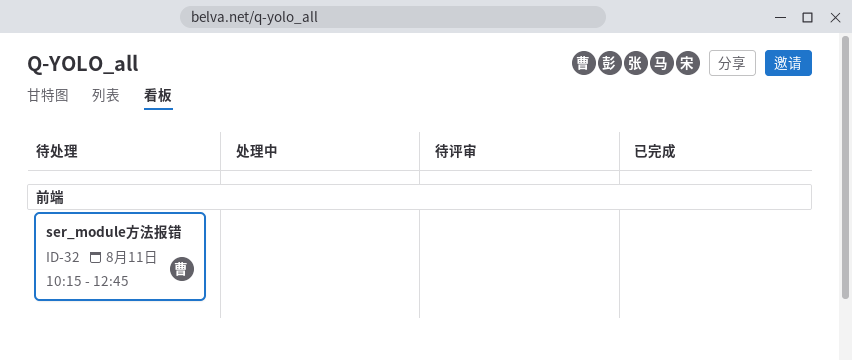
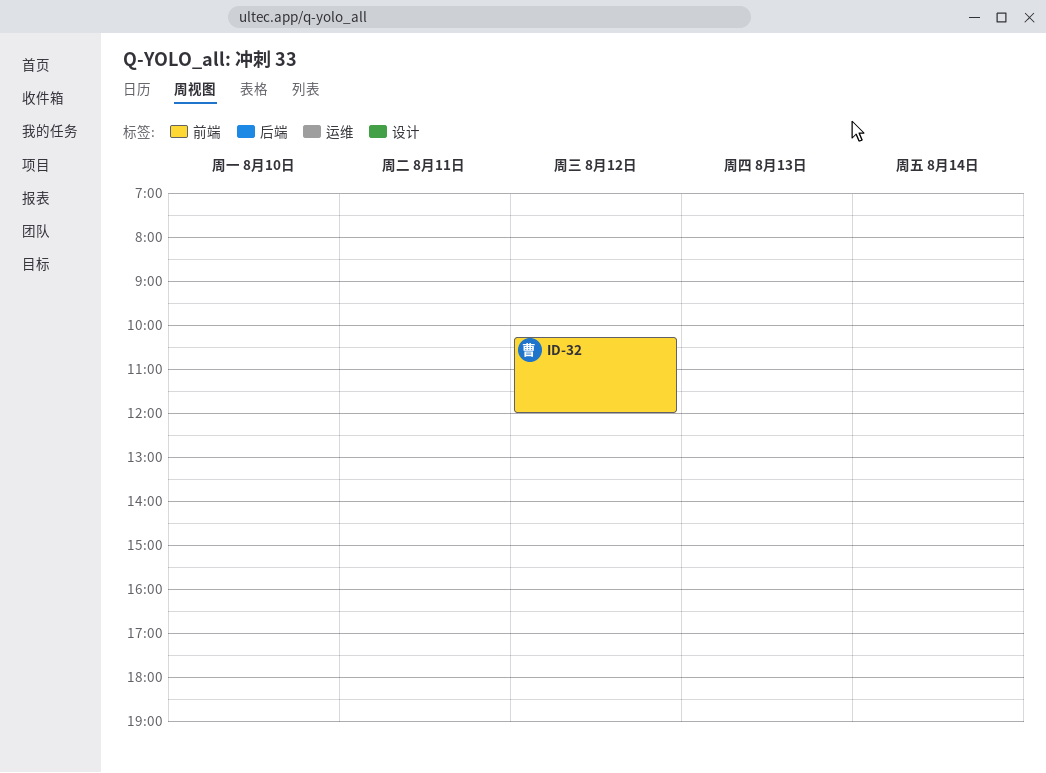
ID-32, day: Aug 11 -> Aug 12
ID-32, ends: 12:45 -> 12:00

